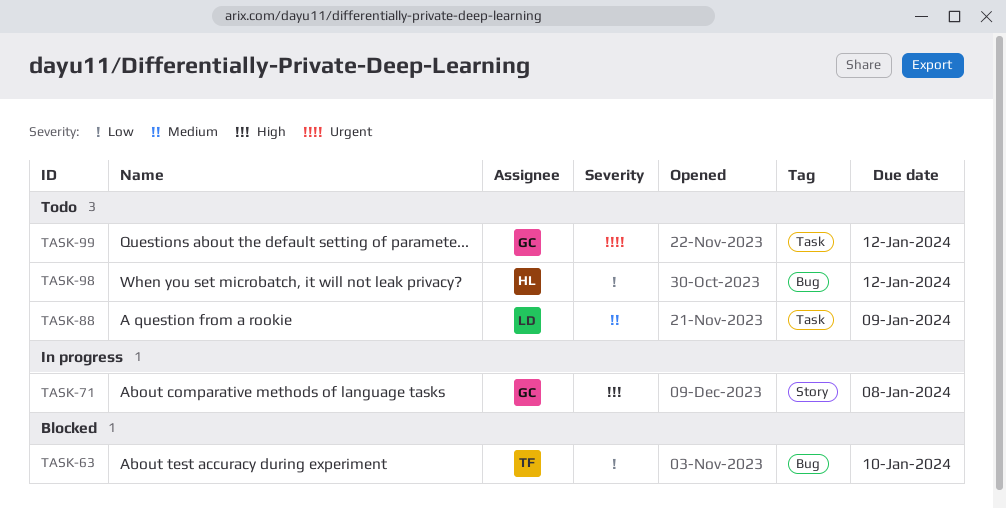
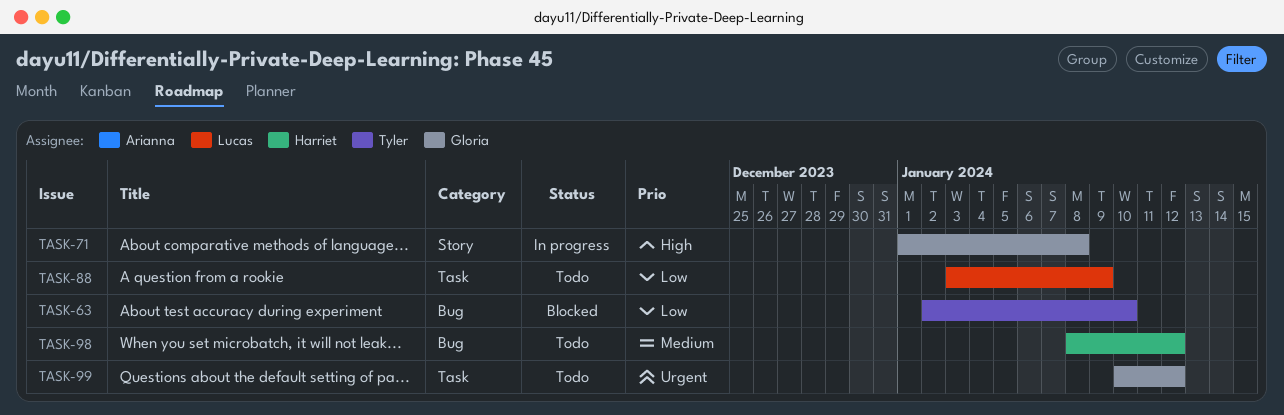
TASK-88, priority: Medium -> Low
TASK-98, priority: Low -> Medium

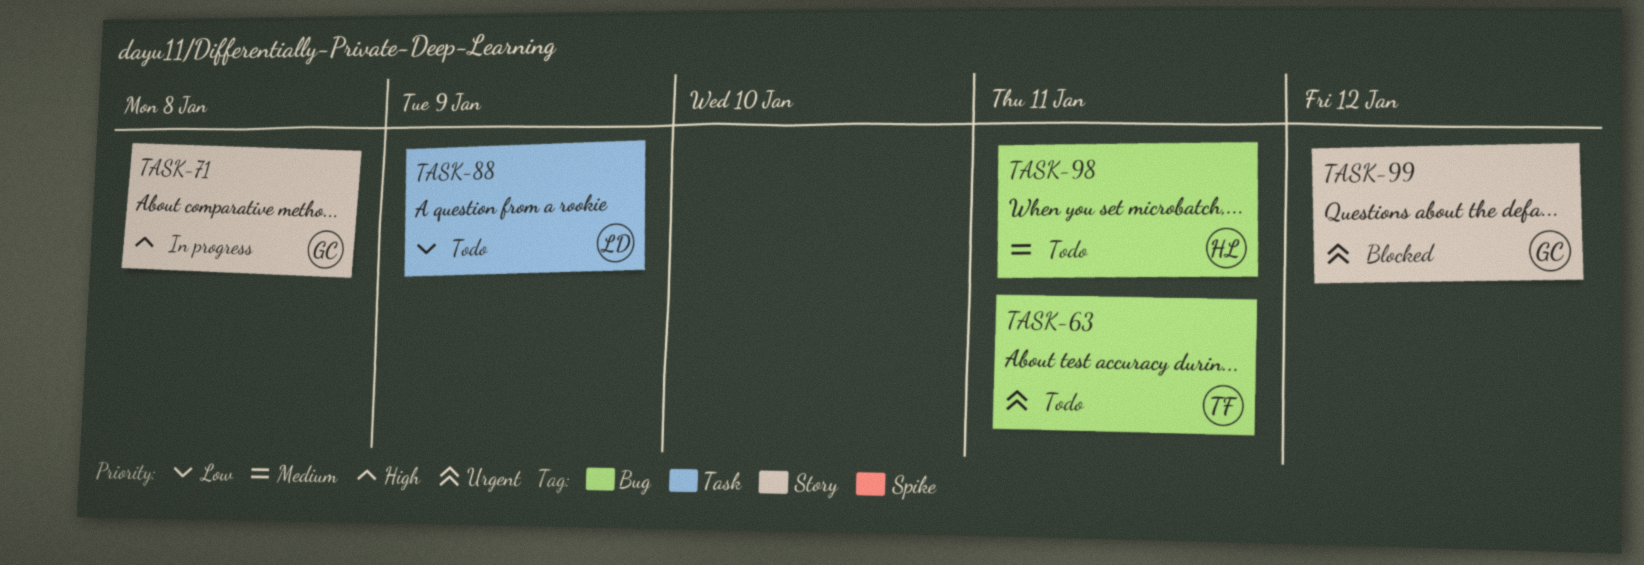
TASK-63, status: Blocked -> Todo
TASK-63, priority: Low -> Urgent
TASK-63, due: Jan 10 -> Jan 11
TASK-98, due: Jan 12 -> Jan 11
TASK-99, status: Todo -> Blocked
TASK-99, label: Task -> Story

